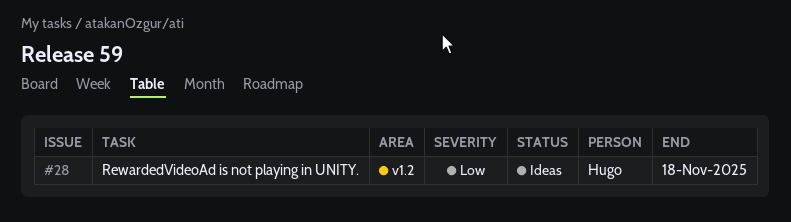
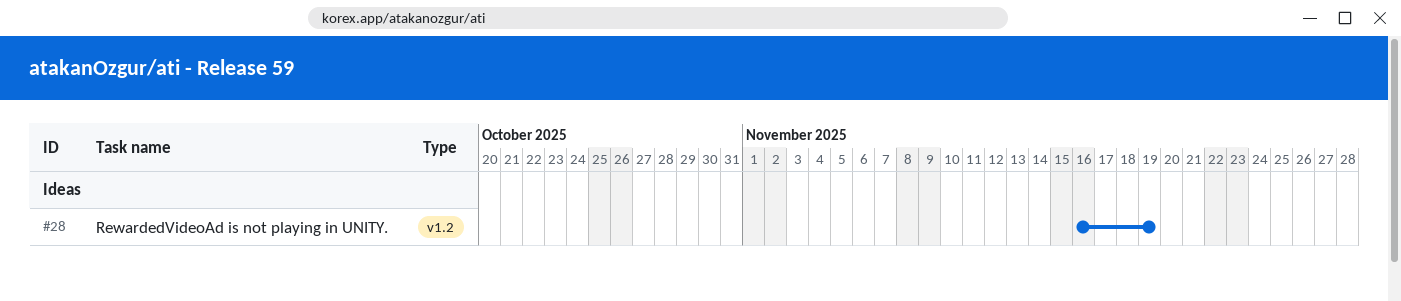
#28, due: Nov 18 -> Nov 19

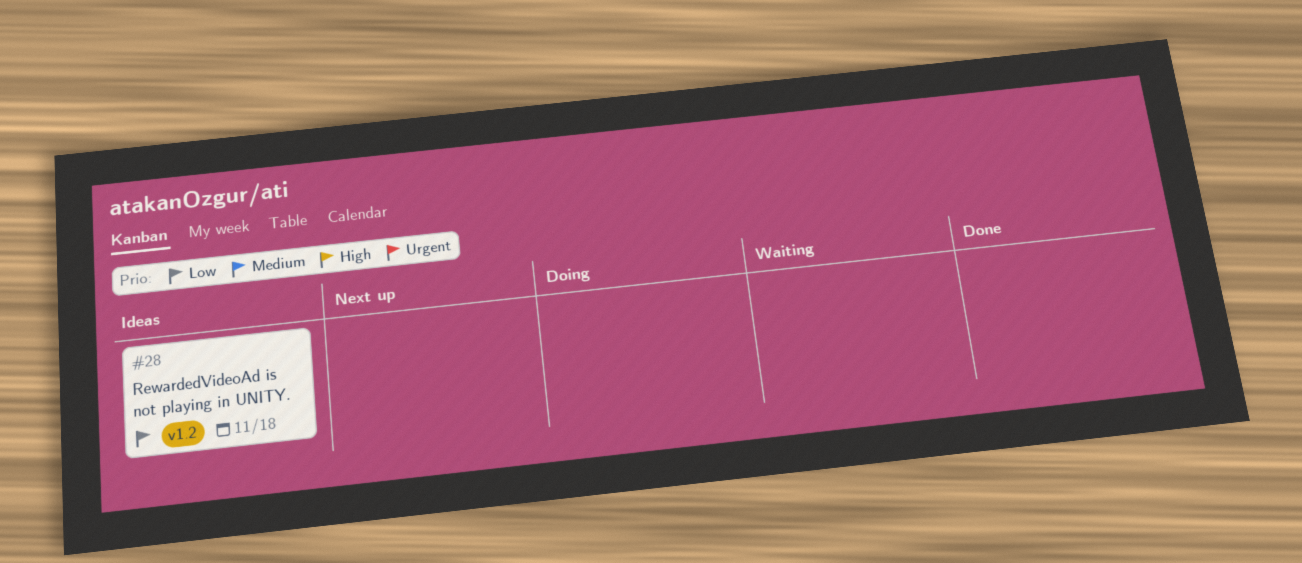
#28, due: Nov 19 -> Nov 18

